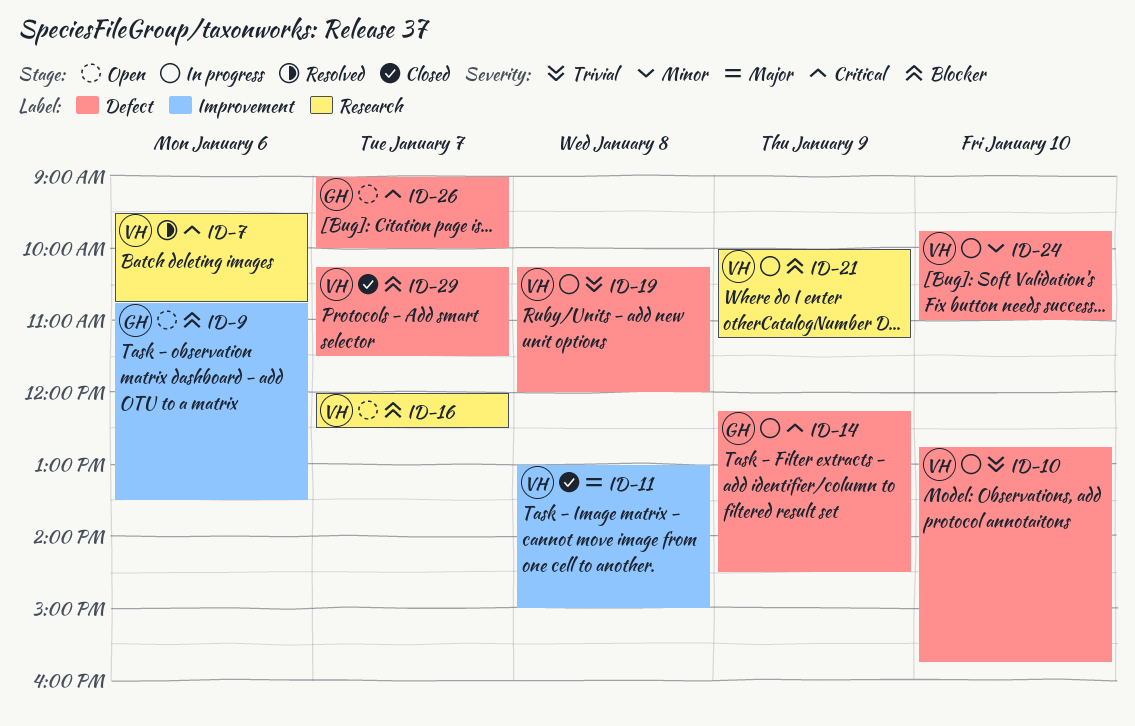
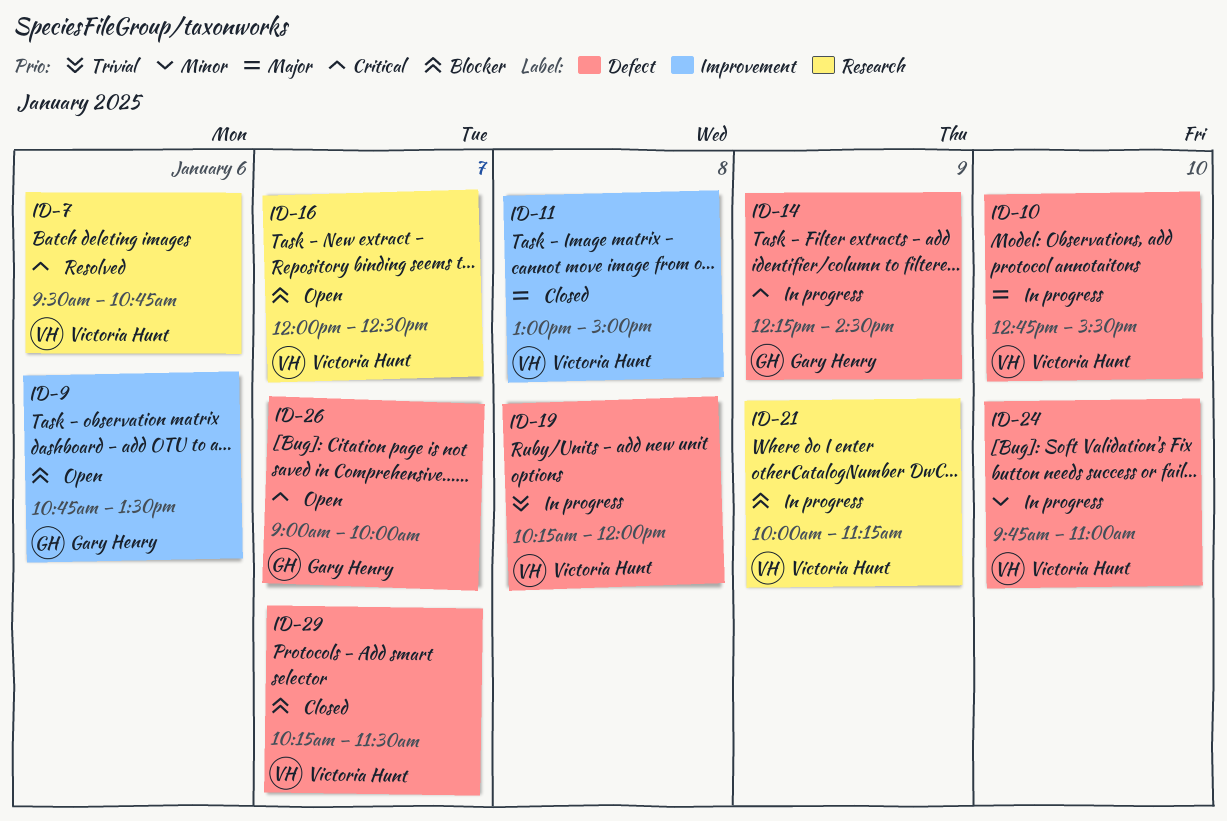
ID-10, priority: Trivial -> Major
ID-10, ends: 15:45 -> 15:30

